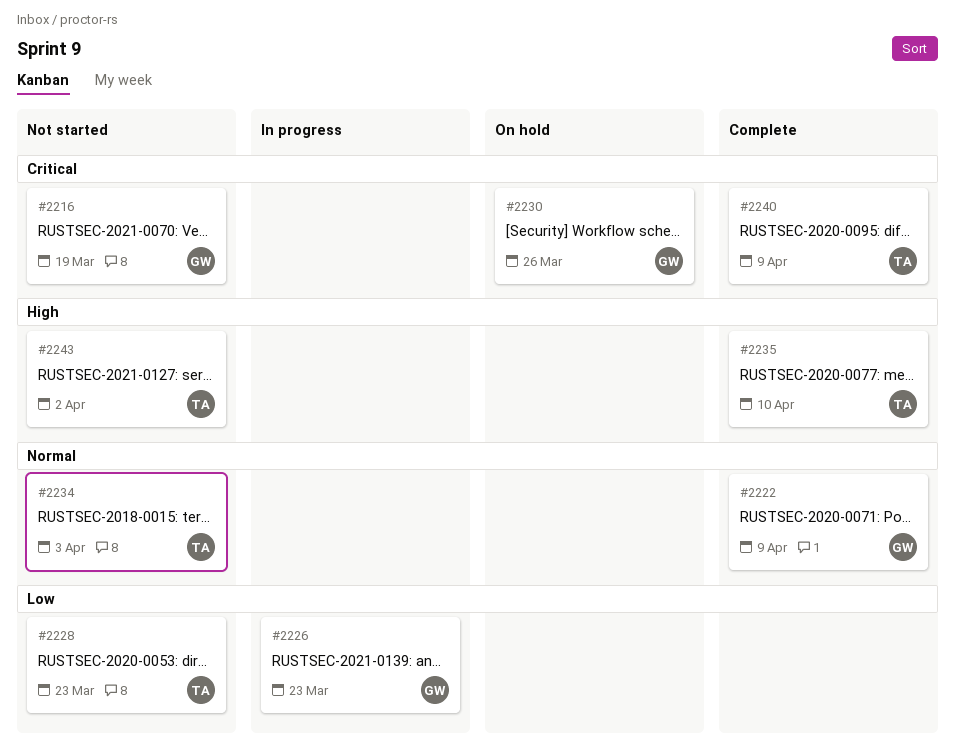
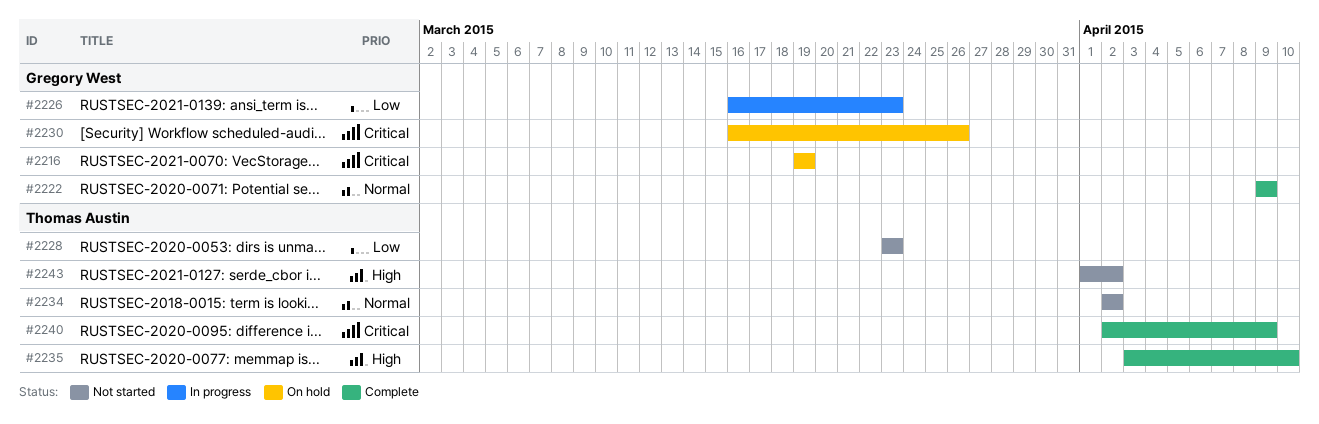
#2216, status: Not started -> On hold
#2234, due: Apr 3 -> Apr 2

